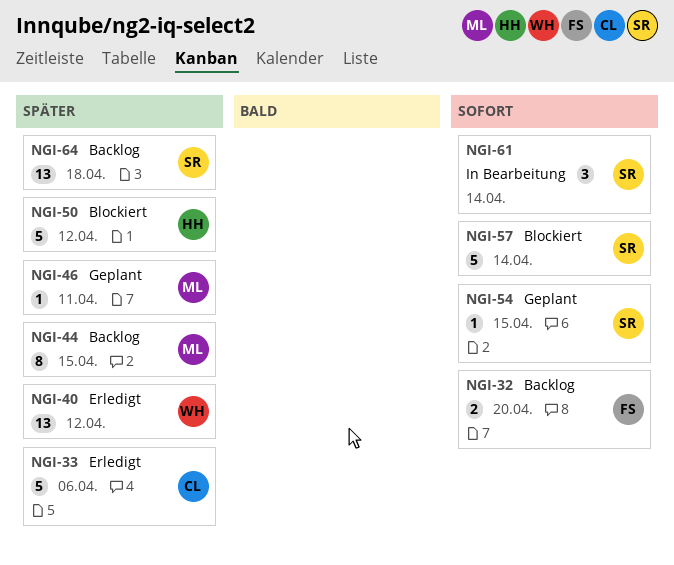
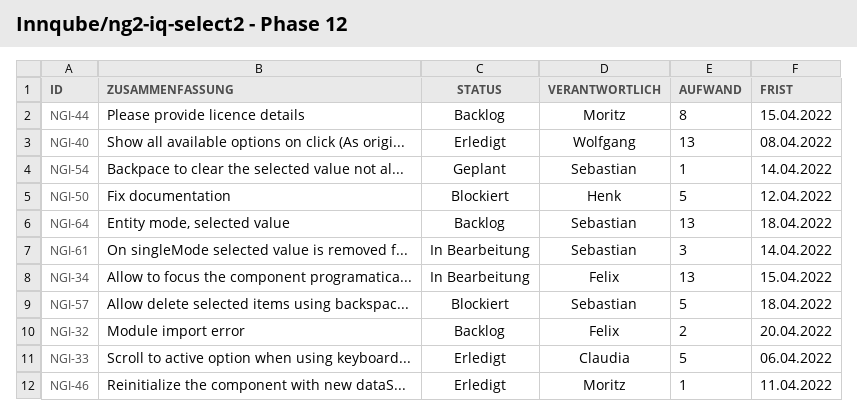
NGI-34: none -> present
NGI-40, due: Apr 12 -> Apr 8
NGI-46, status: Geplant -> Erledigt
NGI-54, due: Apr 15 -> Apr 14
NGI-57, due: Apr 14 -> Apr 18

